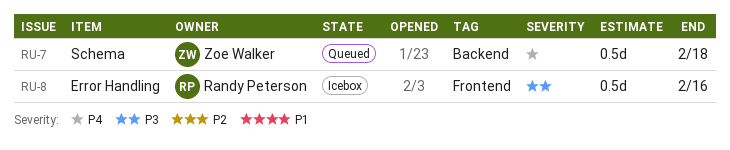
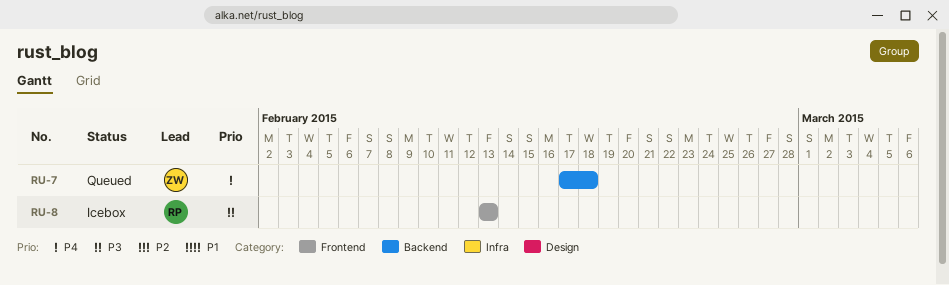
RU-8, due: Feb 16 -> Feb 13

